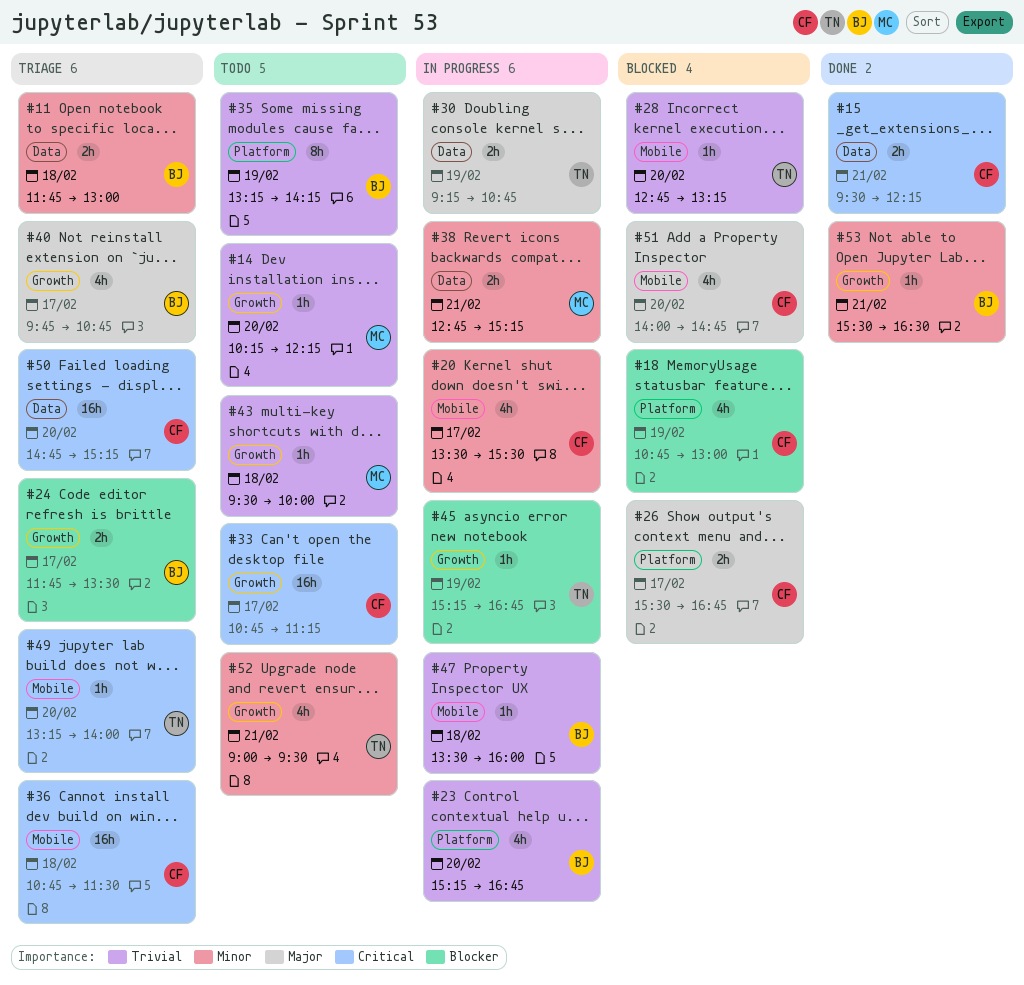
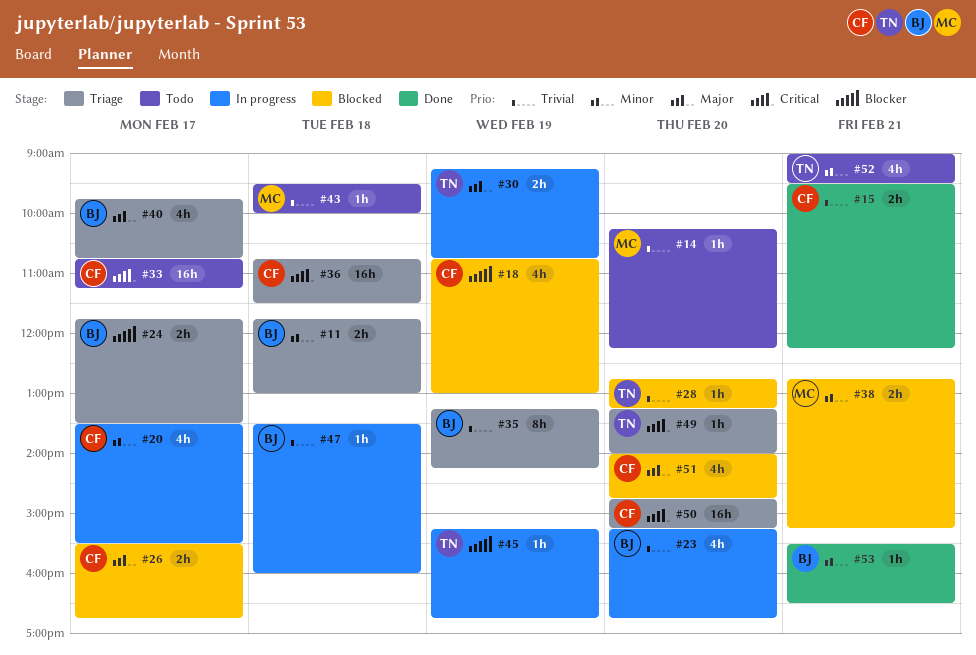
#15, priority: Critical -> Trivial
#35, status: Todo -> Triage
#38, status: In progress -> Blocked

